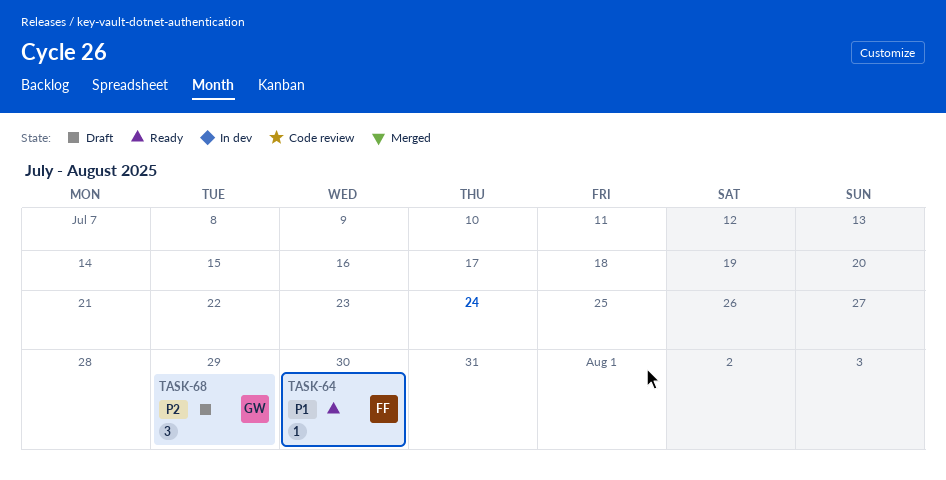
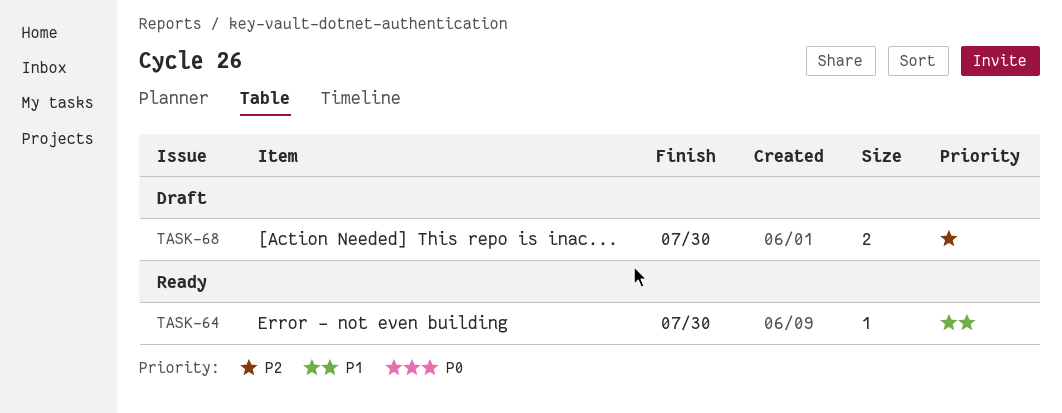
TASK-68, estimate: 3 -> 2
TASK-68, due: Jul 29 -> Jul 30

